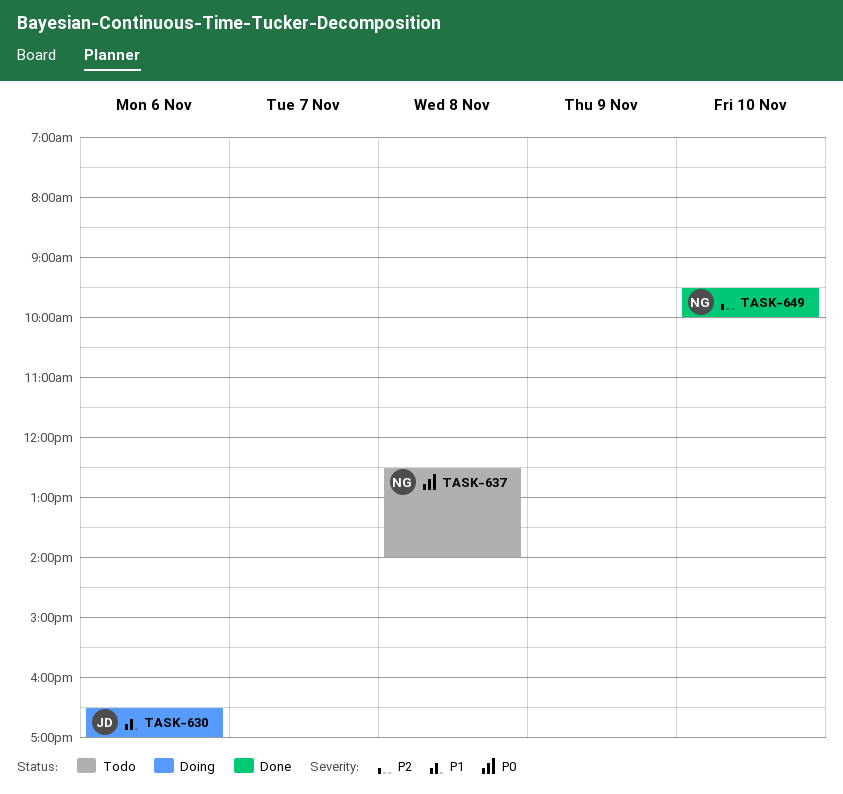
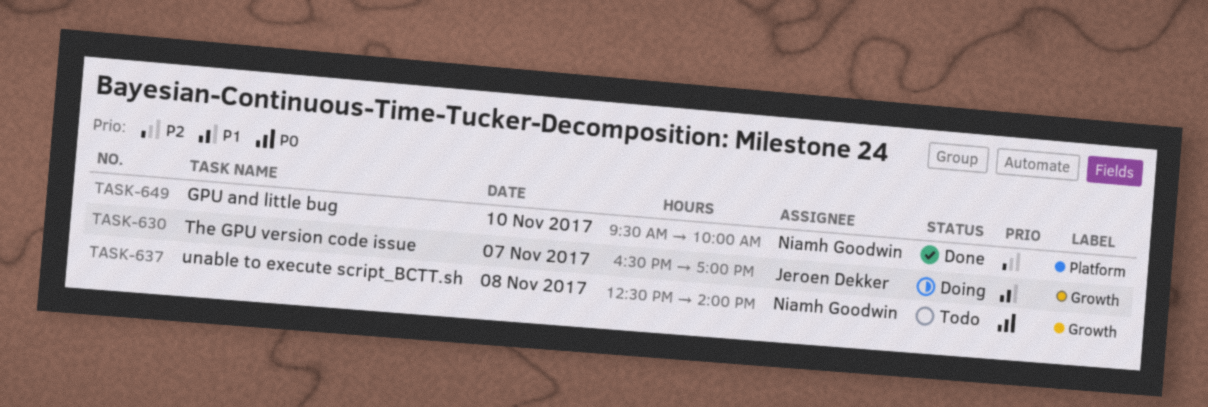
TASK-630, day: Nov 6 -> Nov 7

